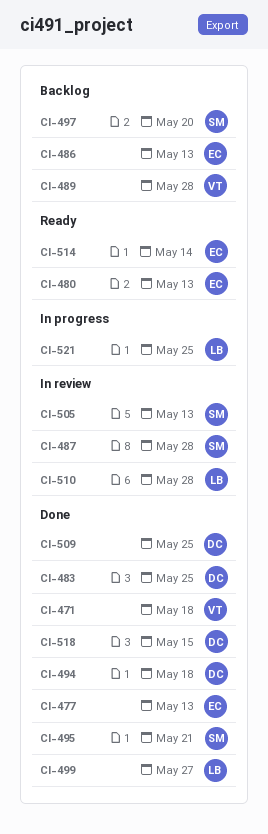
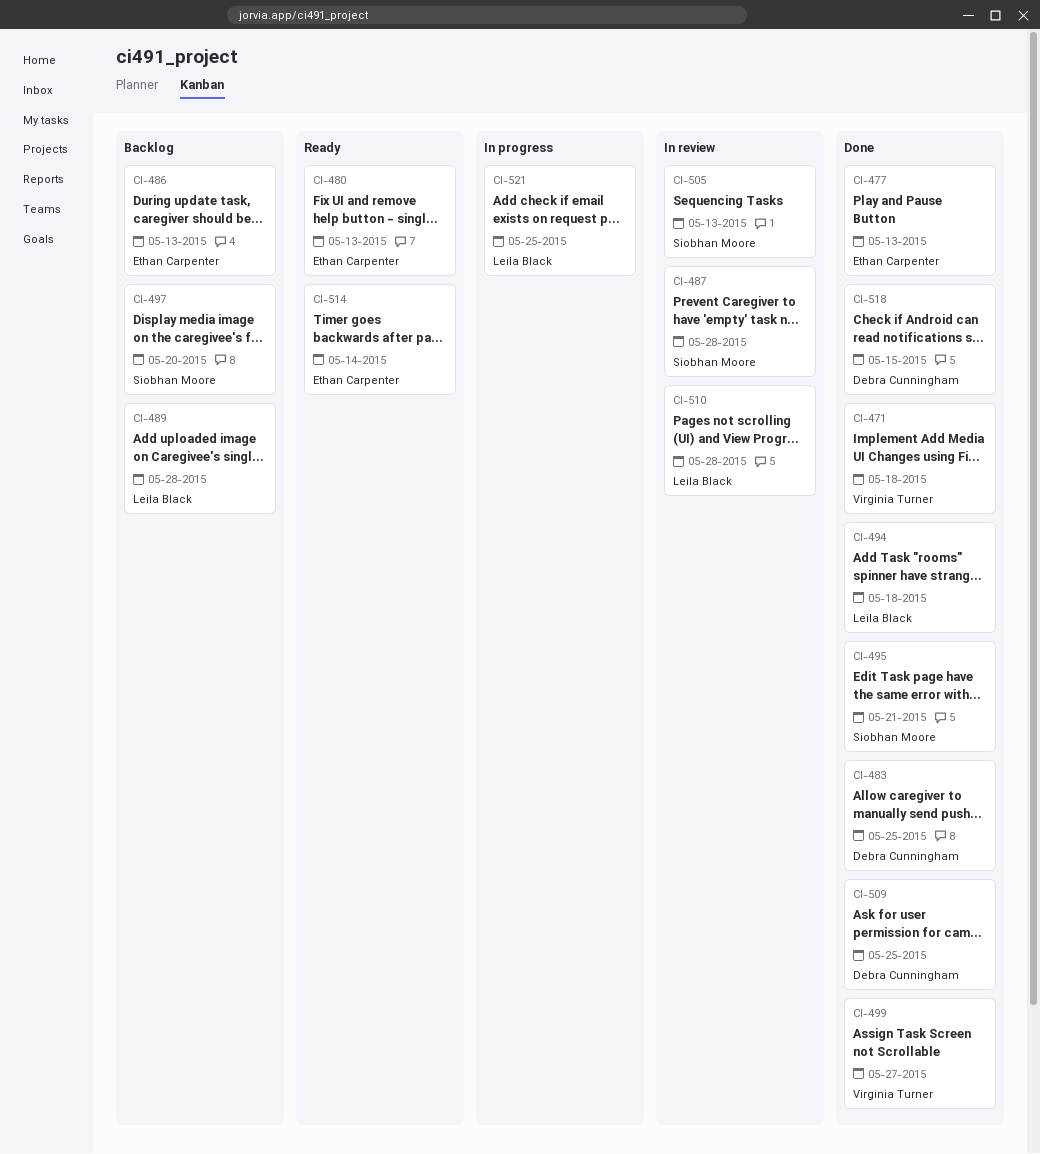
CI-489, owner: Virginia Turner -> Leila Black
CI-494, owner: Debra Cunningham -> Leila Black
CI-499, owner: Leila Black -> Virginia Turner

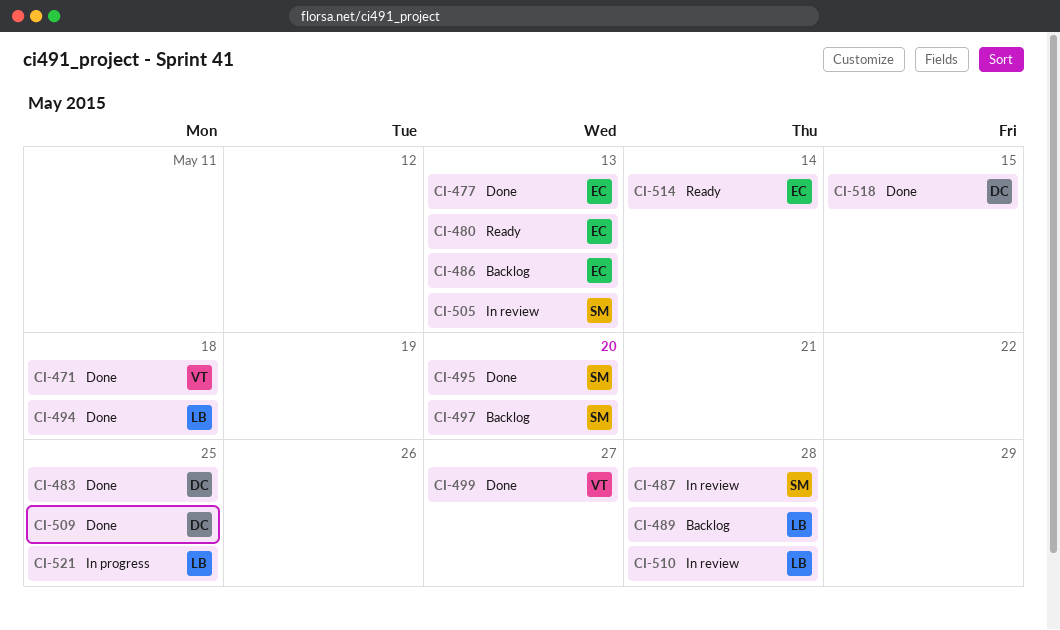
CI-495, due: May 21 -> May 20

